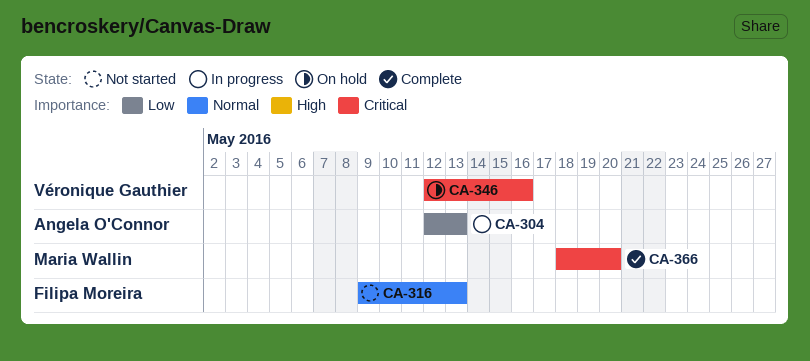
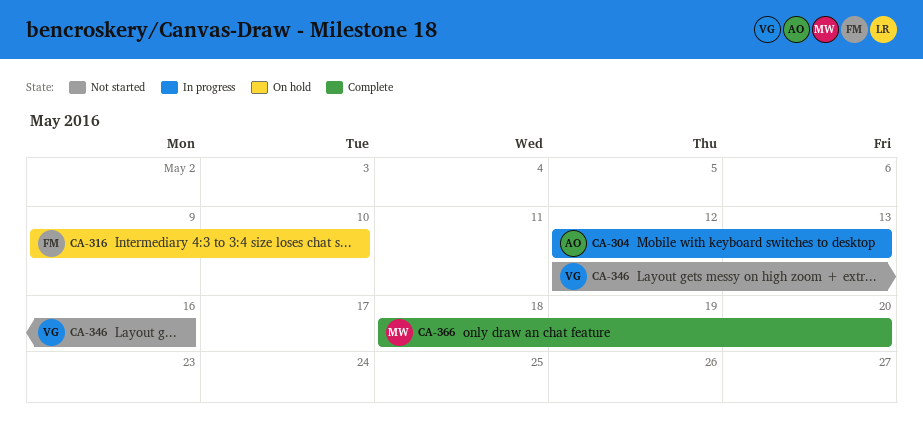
CA-316, status: Not started -> On hold
CA-316, due: May 13 -> May 10
CA-346, status: On hold -> Not started

